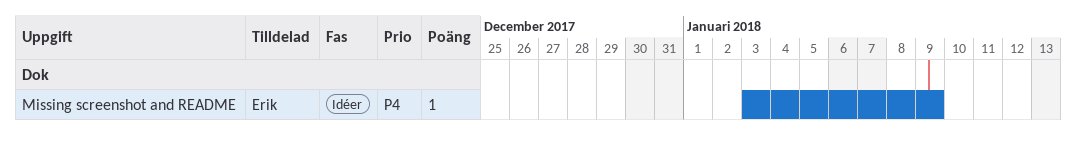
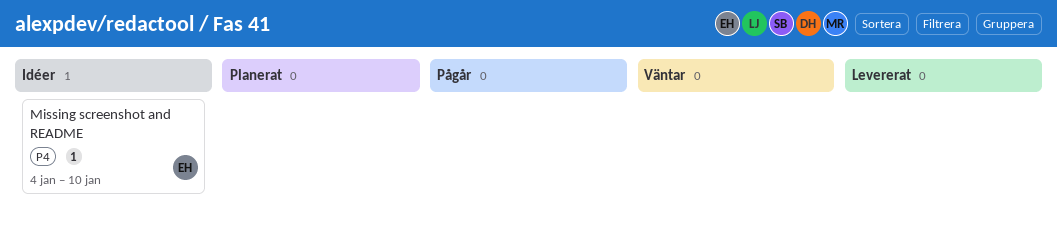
Missing screenshot and README, start: Jan 3 -> Jan 4
Missing screenshot and README, due: Jan 9 -> Jan 10

